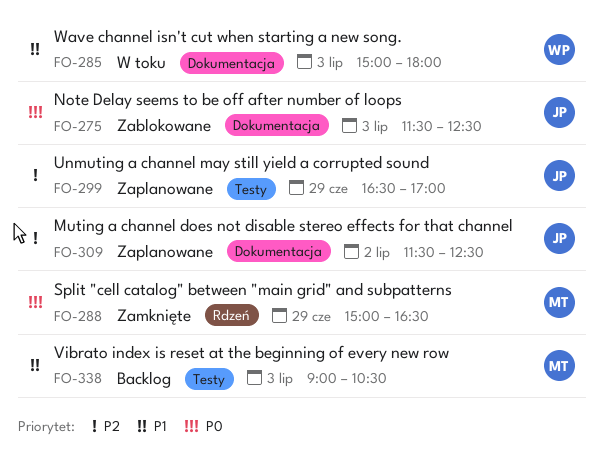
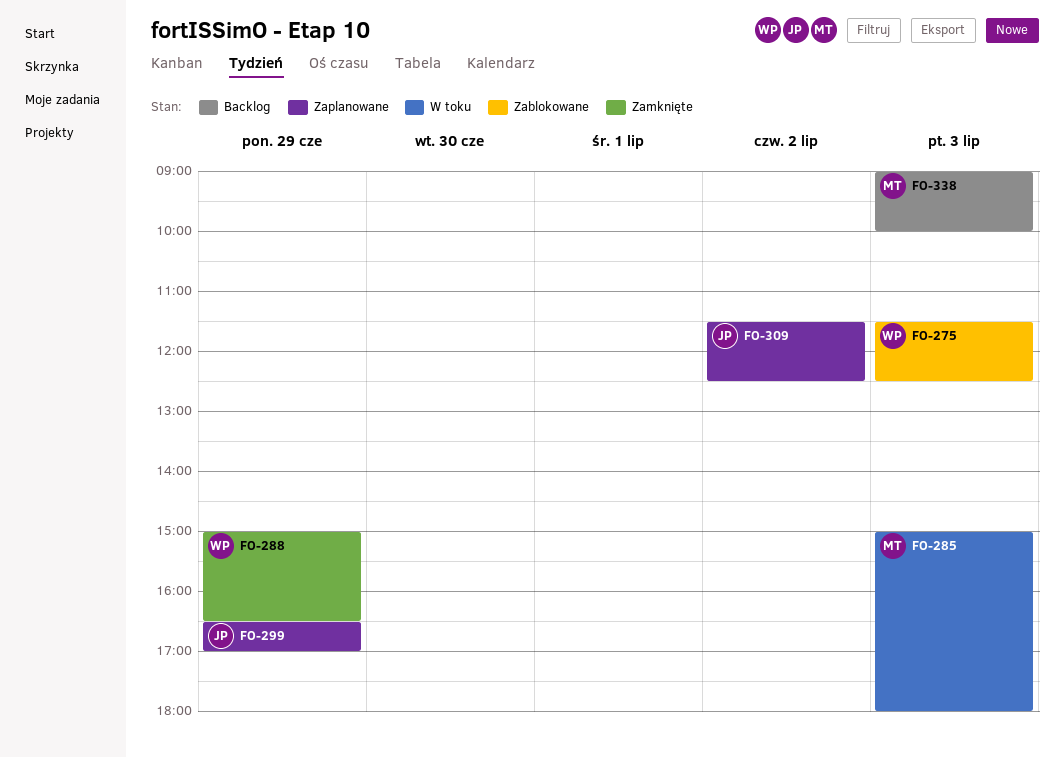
FO-275, owner: JP -> WP
FO-285, owner: WP -> MT
FO-288, owner: MT -> WP
FO-338, ends: 10:30 -> 10:00

